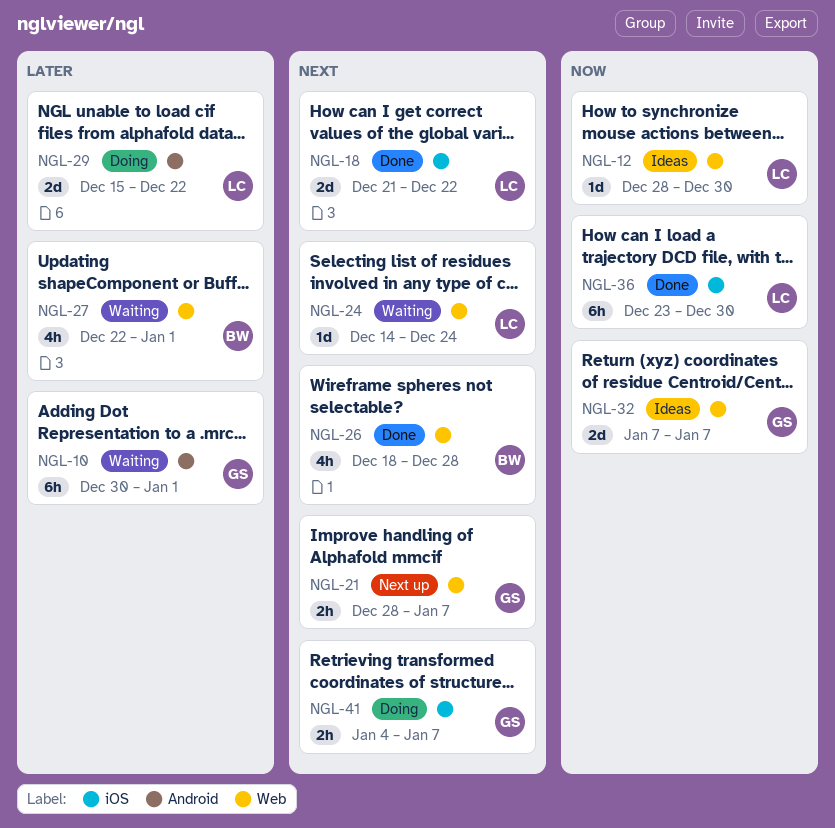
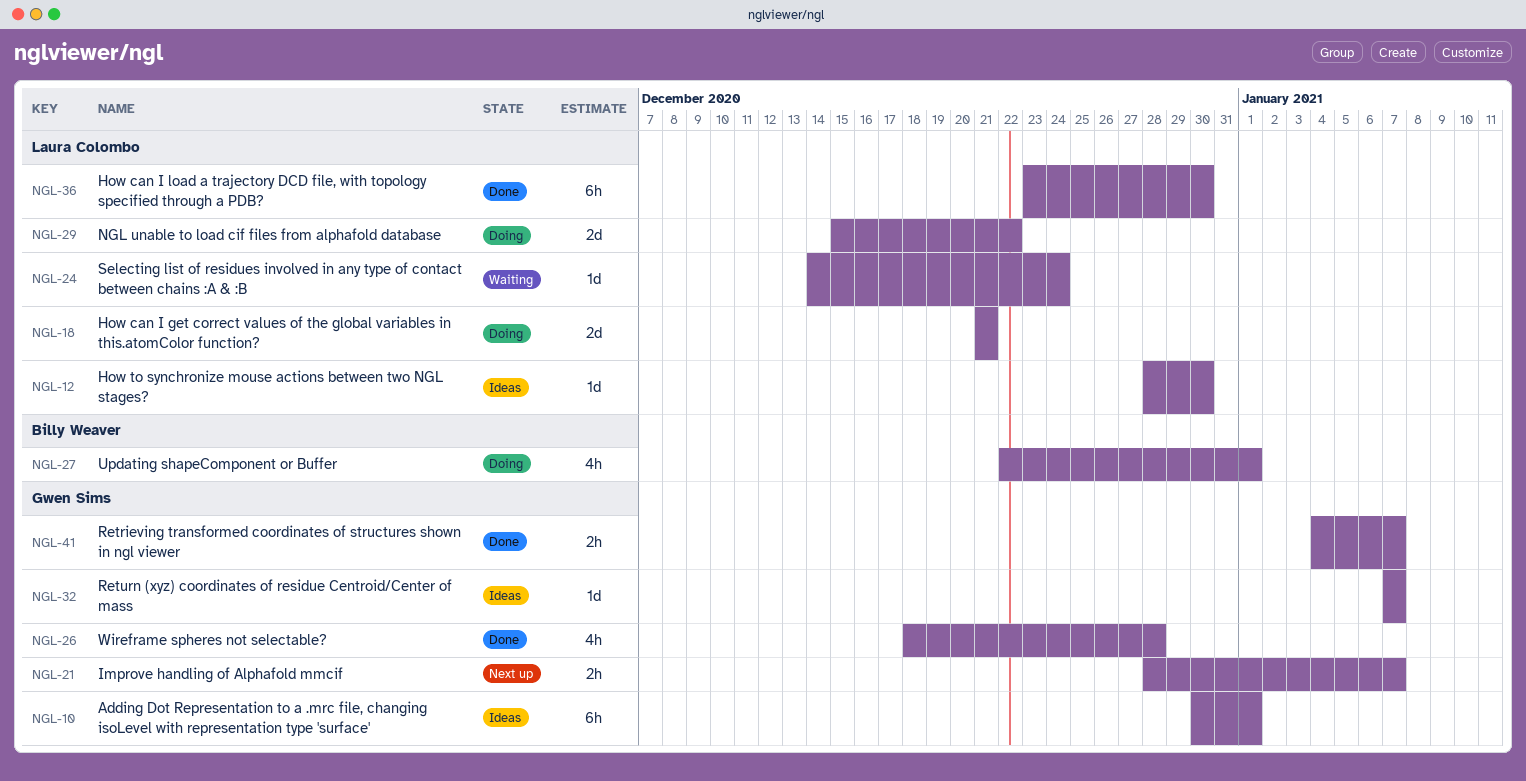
NGL-10, status: Waiting -> Ideas
NGL-18, status: Done -> Doing
NGL-18, due: Dec 22 -> Dec 21
NGL-26, owner: Billy Weaver -> Gwen Sims
NGL-27, status: Waiting -> Doing
NGL-32, estimate: 2d -> 1d
NGL-41, status: Doing -> Done

